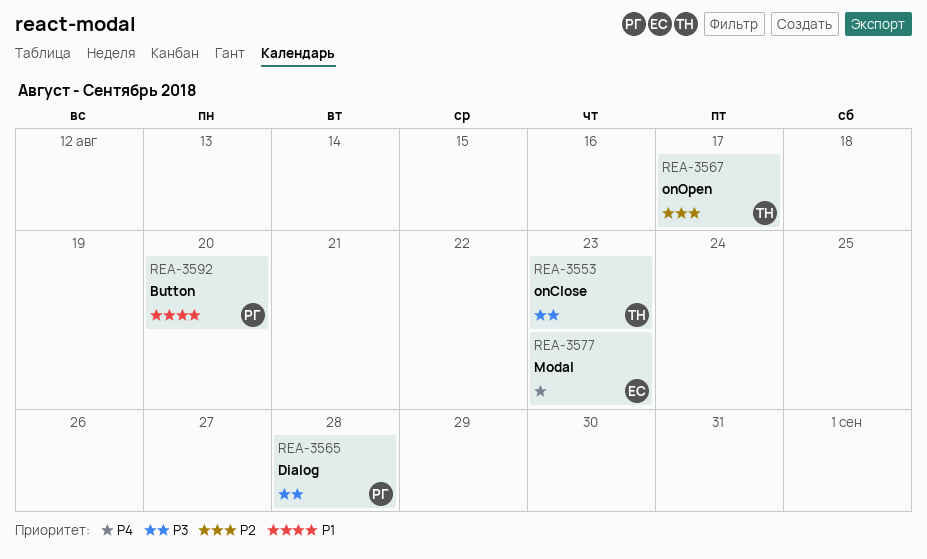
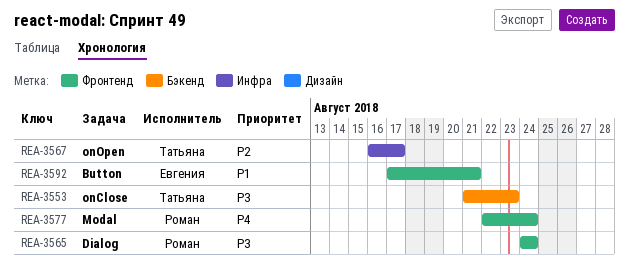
REA-3565, due: Aug 28 -> Aug 24
REA-3577, owner: Евгения -> Роман
REA-3577, due: Aug 23 -> Aug 24
REA-3592, owner: Роман -> Евгения
REA-3592, due: Aug 20 -> Aug 21

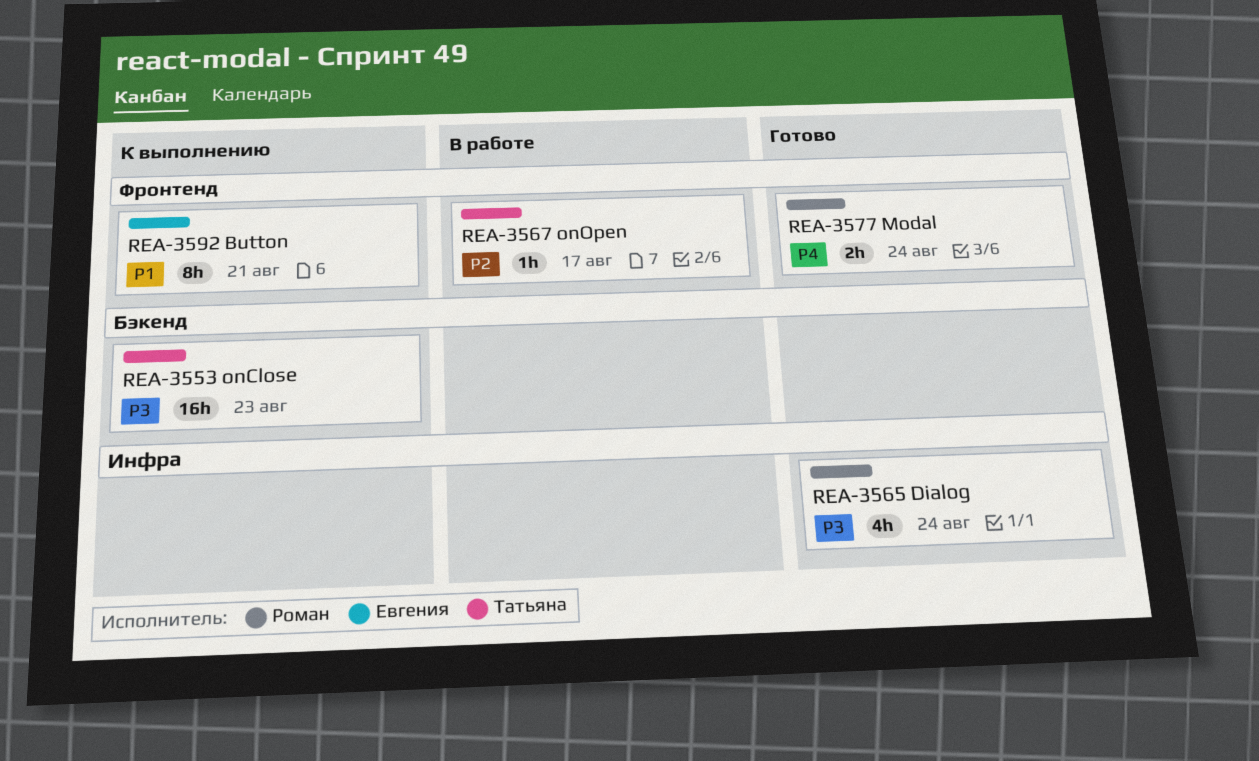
REA-3565, label: Фронтенд -> Инфра
REA-3567, label: Инфра -> Фронтенд

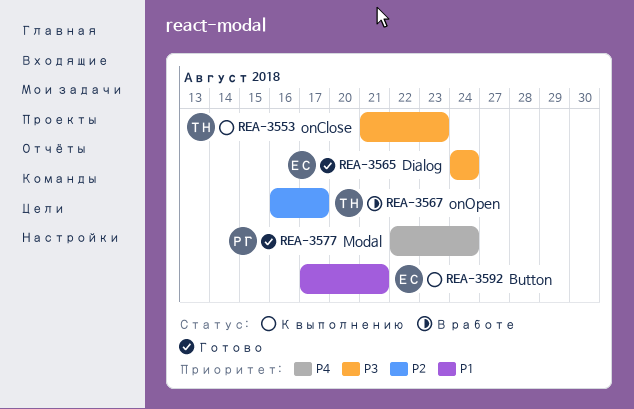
REA-3565, owner: Роман -> Евгения

